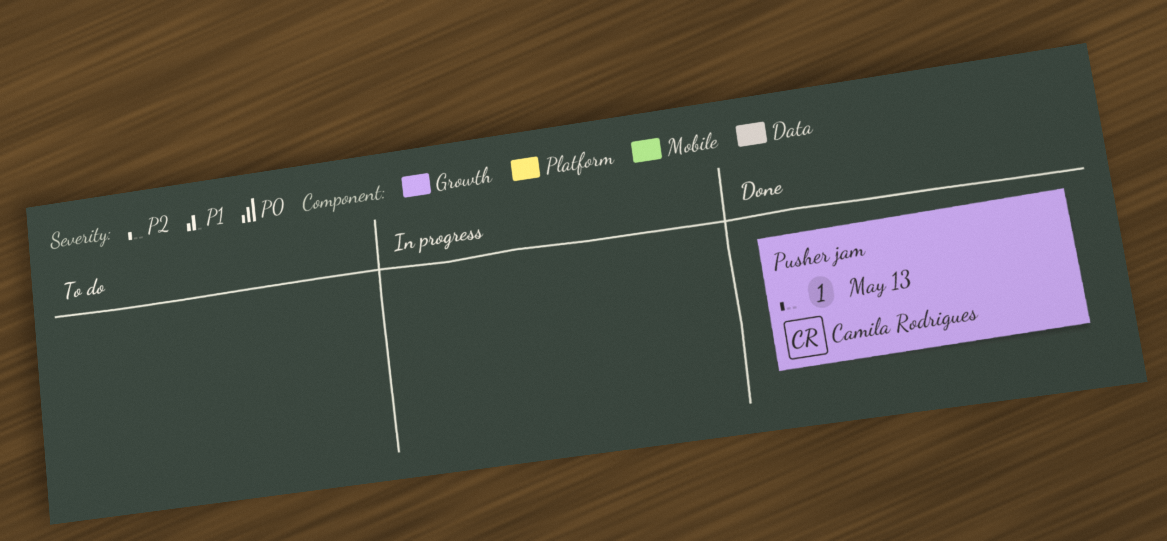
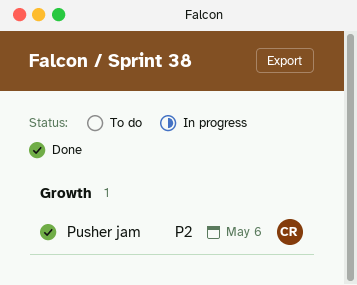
Pusher jam, due: May 13 -> May 6

